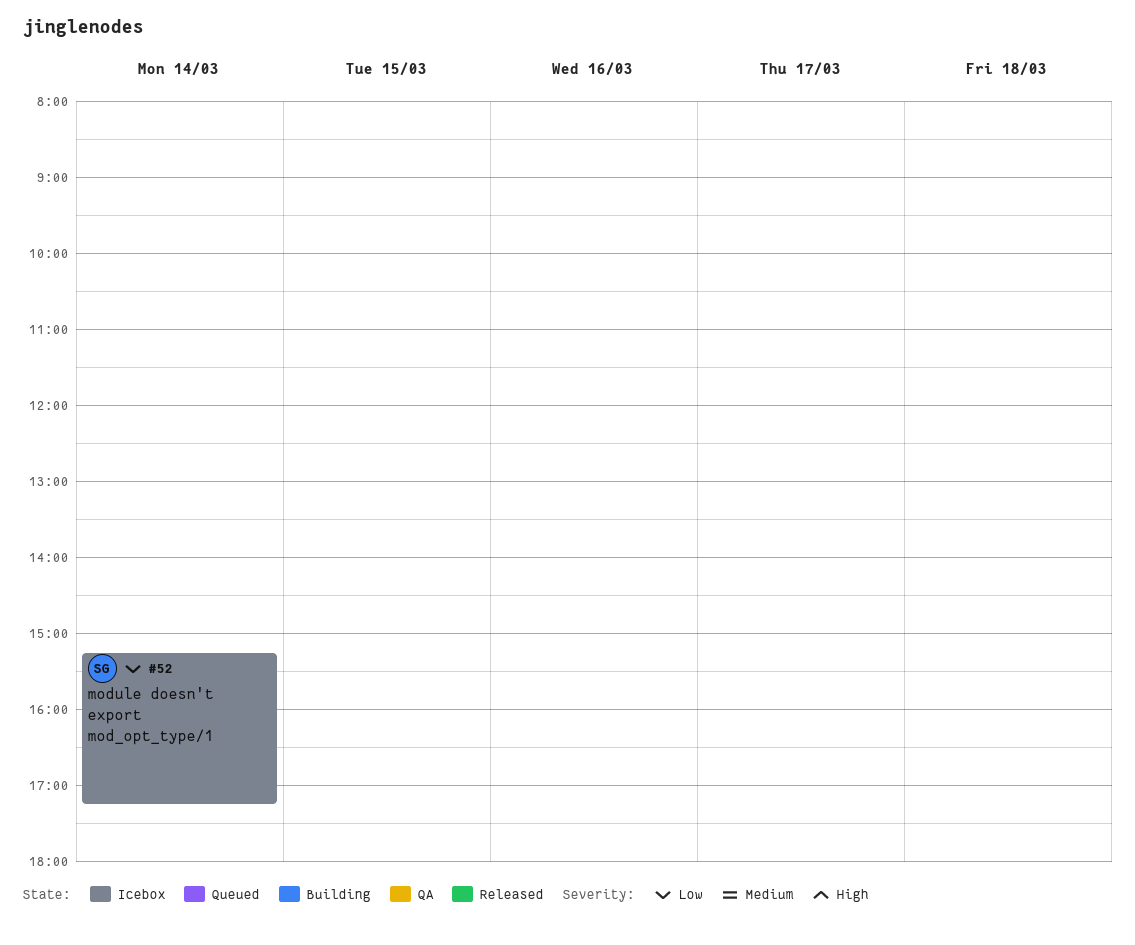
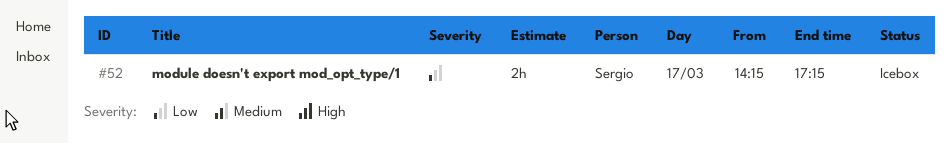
#52, day: Mar 14 -> Mar 17
#52, begins: 15:15 -> 14:15

